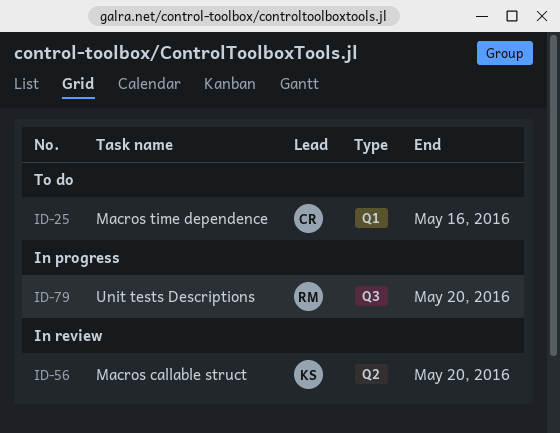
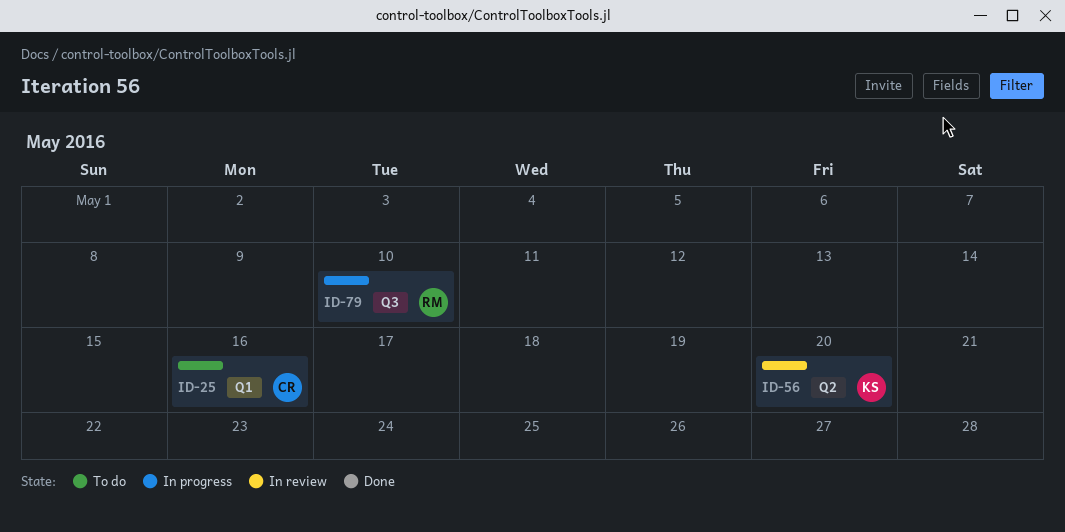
ID-79, due: May 20 -> May 10

